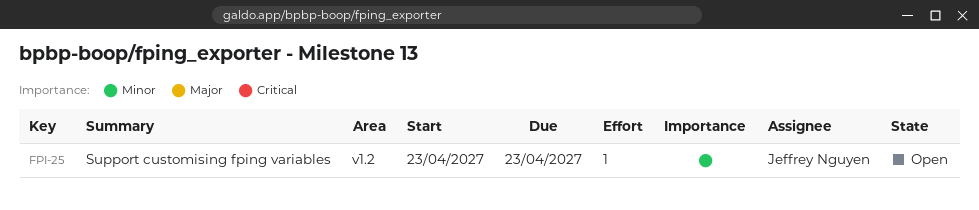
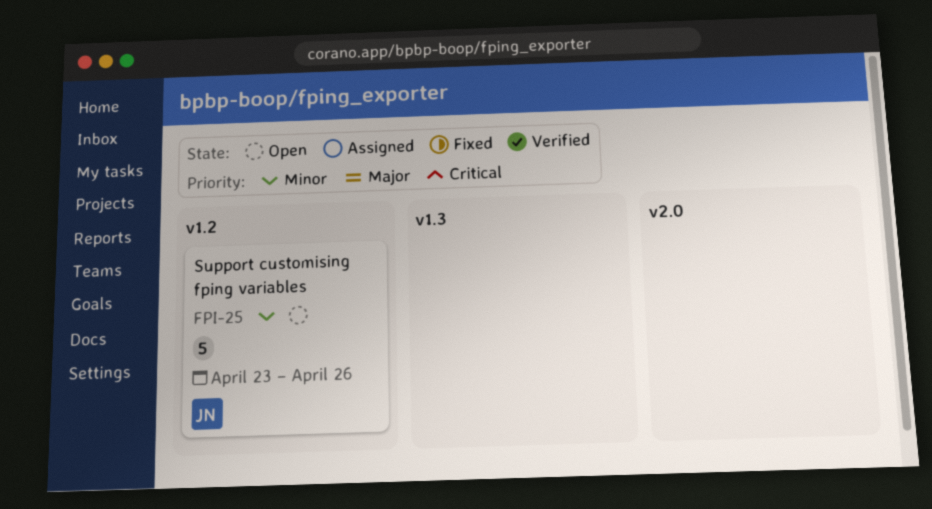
FPI-25, estimate: 1 -> 5
FPI-25, due: Apr 23 -> Apr 26

